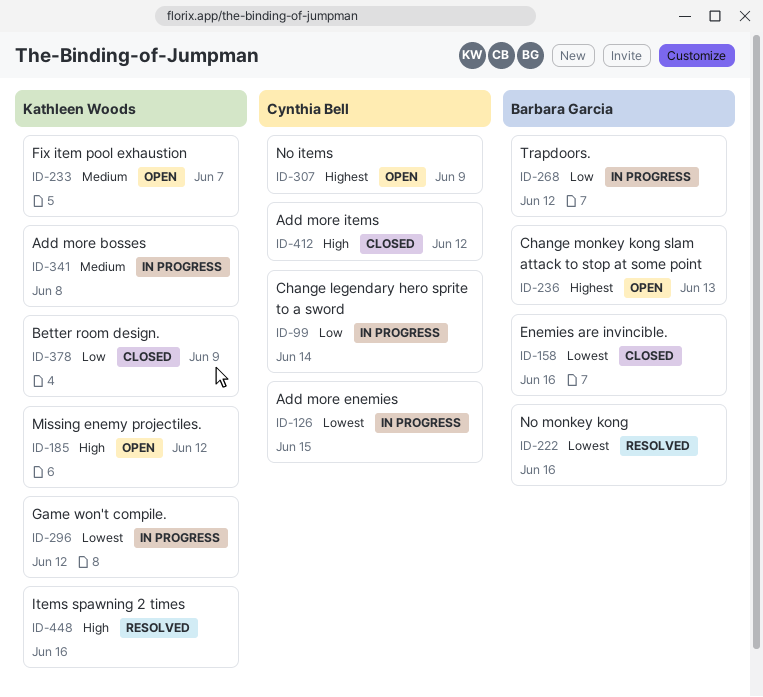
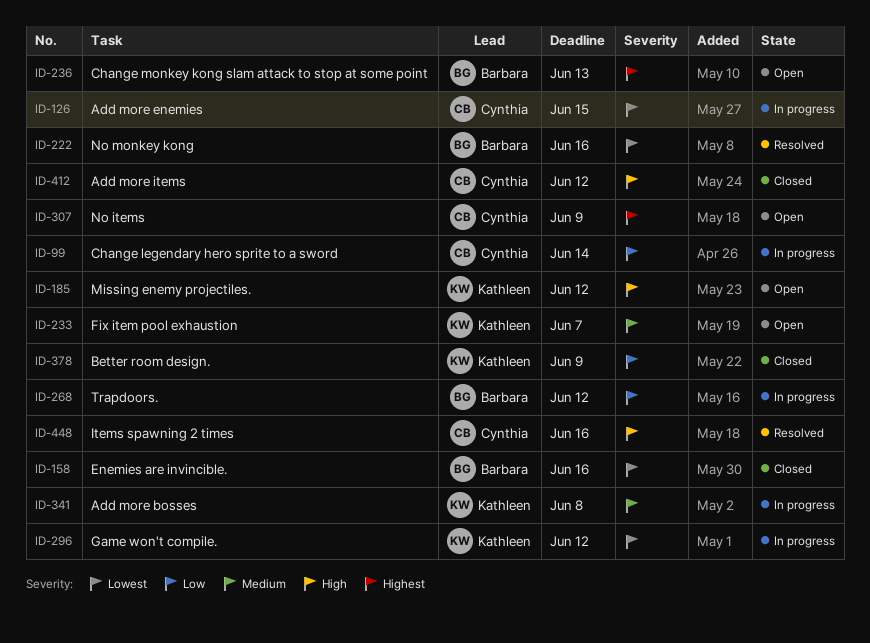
ID-448, owner: Kathleen Woods -> Cynthia Bell

